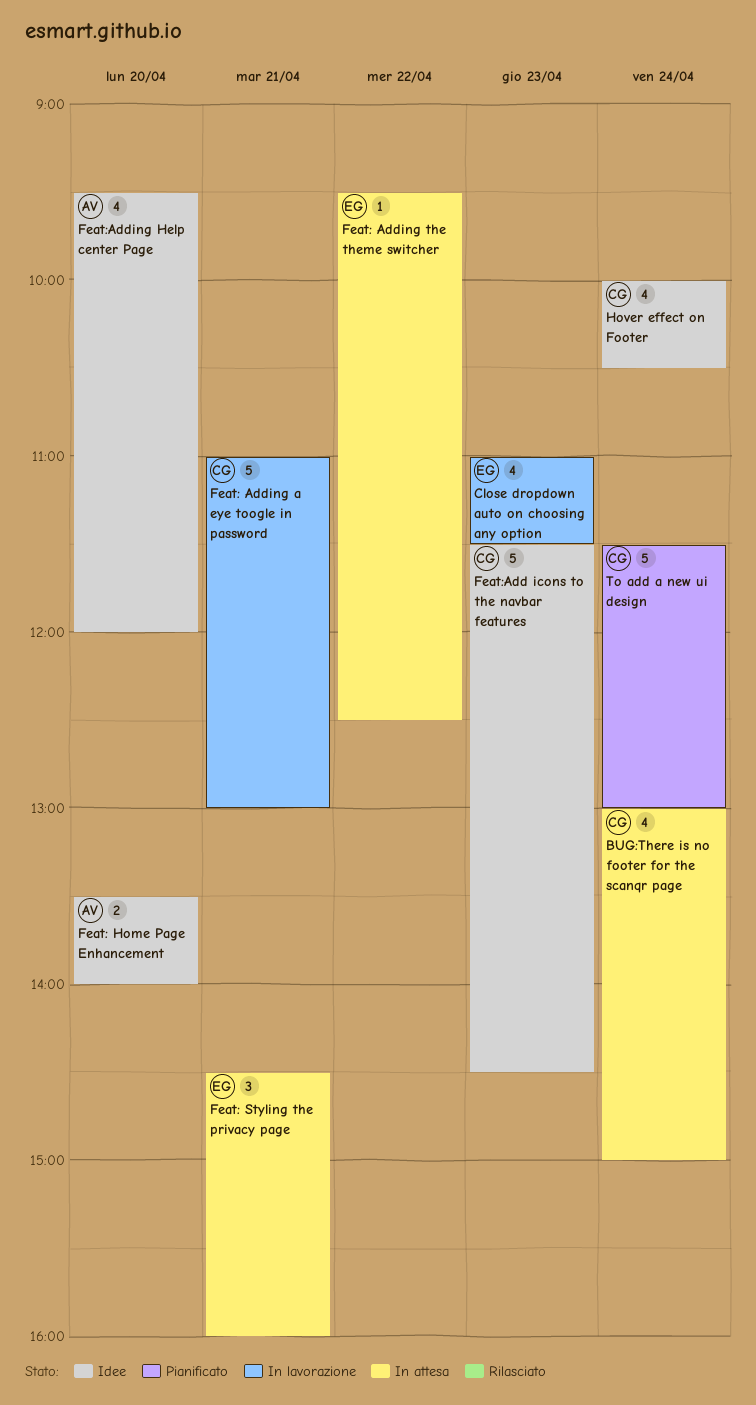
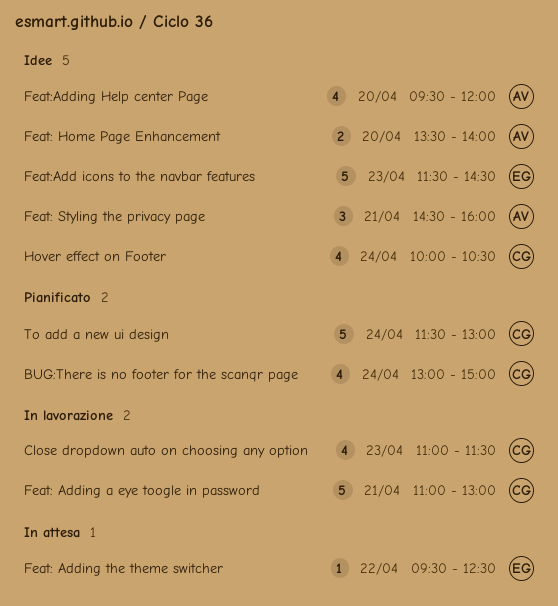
BUG:There is no footer for the scanqr page, status: In attesa -> Pianificato
Close dropdown auto on choosing any option, owner: EG -> CG
Feat: Styling the privacy page, status: In attesa -> Idee
Feat: Styling the privacy page, owner: EG -> AV
Feat:Add icons to the navbar features, owner: CG -> EG

